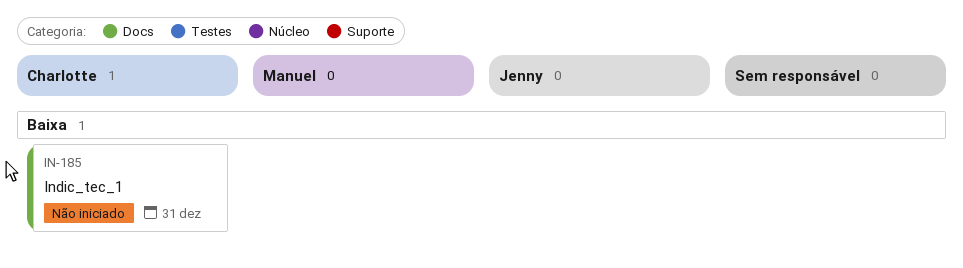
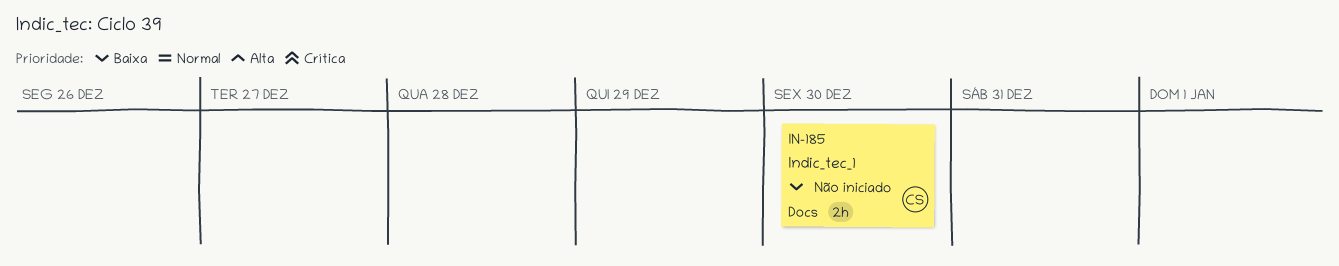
IN-185, due: Dec 31 -> Dec 30

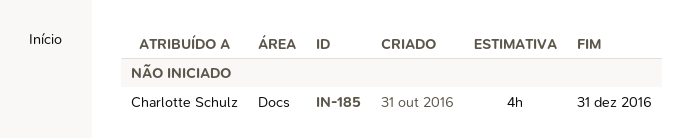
IN-185, estimate: 2h -> 4h
IN-185, due: Dec 30 -> Dec 31

